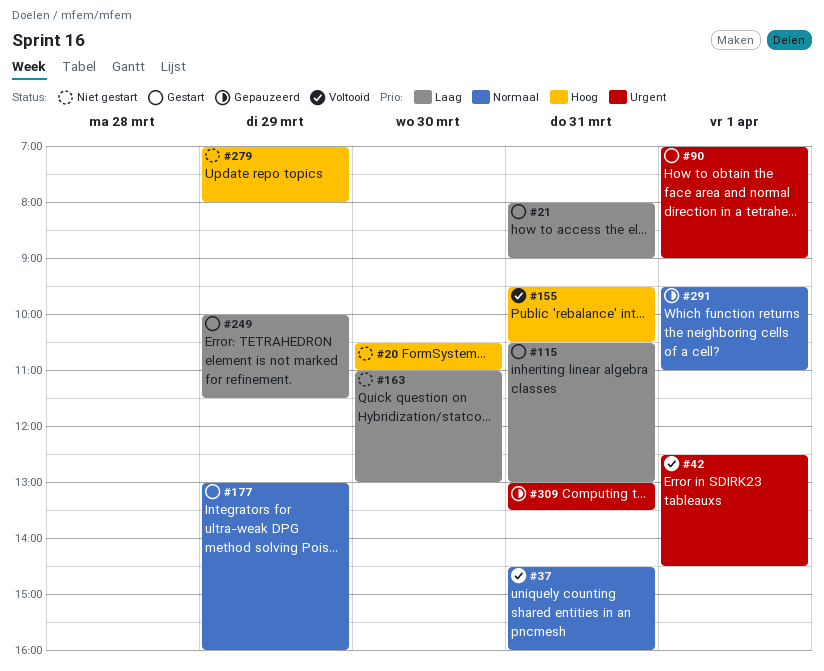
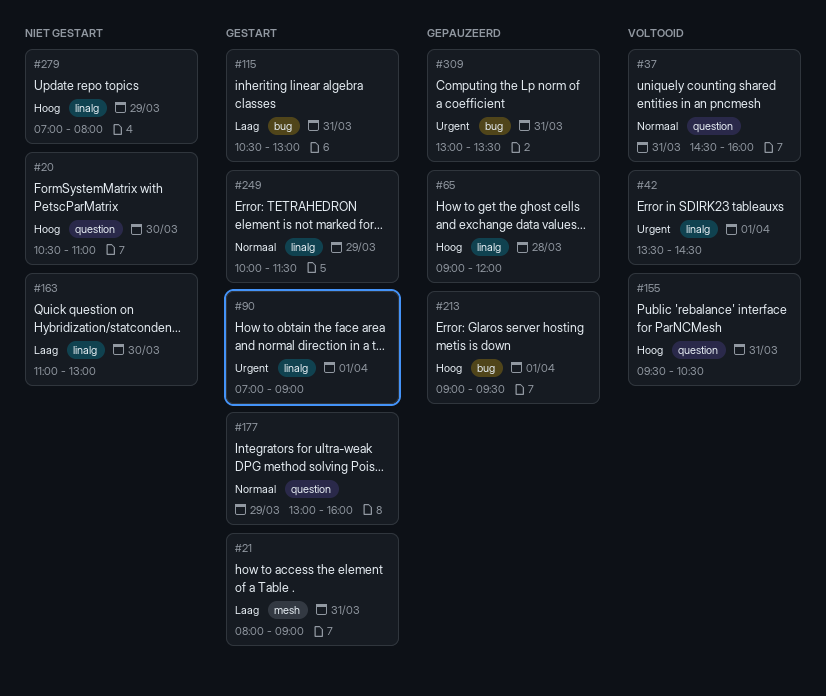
#42, begins: 12:30 -> 13:30
#65: none -> present
#213: none -> present
#249, priority: Laag -> Normaal
#291: present -> none

